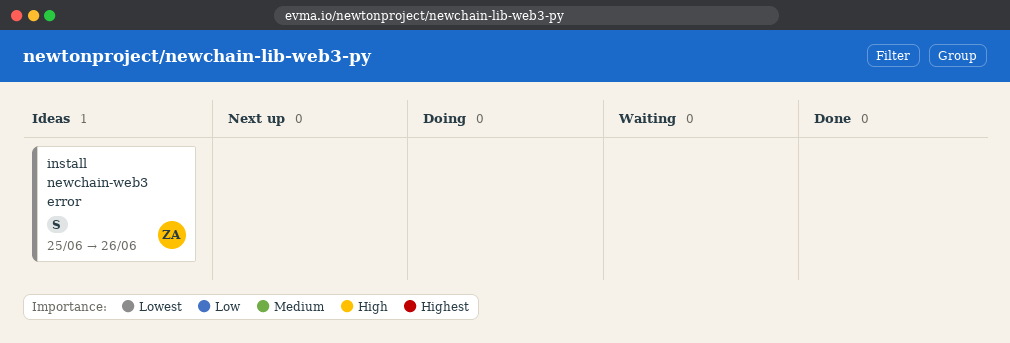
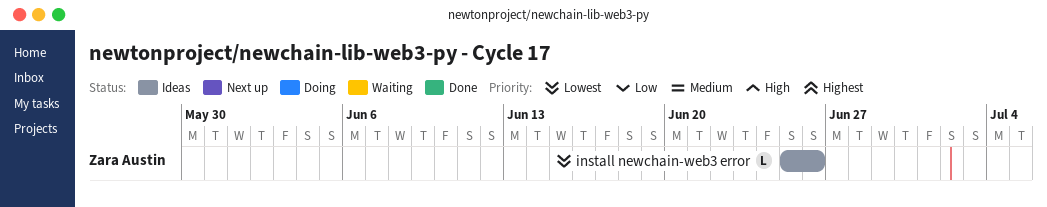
install newchain-web3 error, estimate: S -> L

